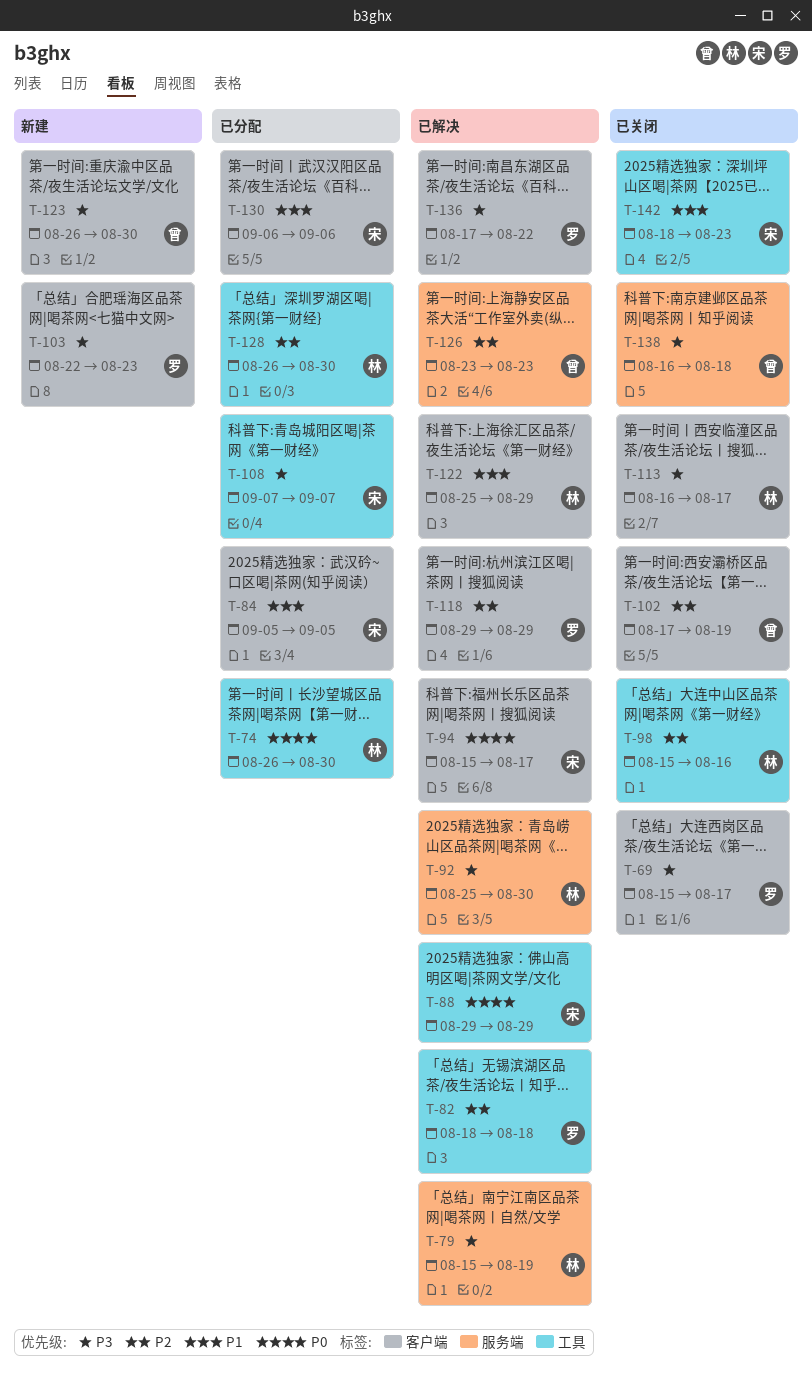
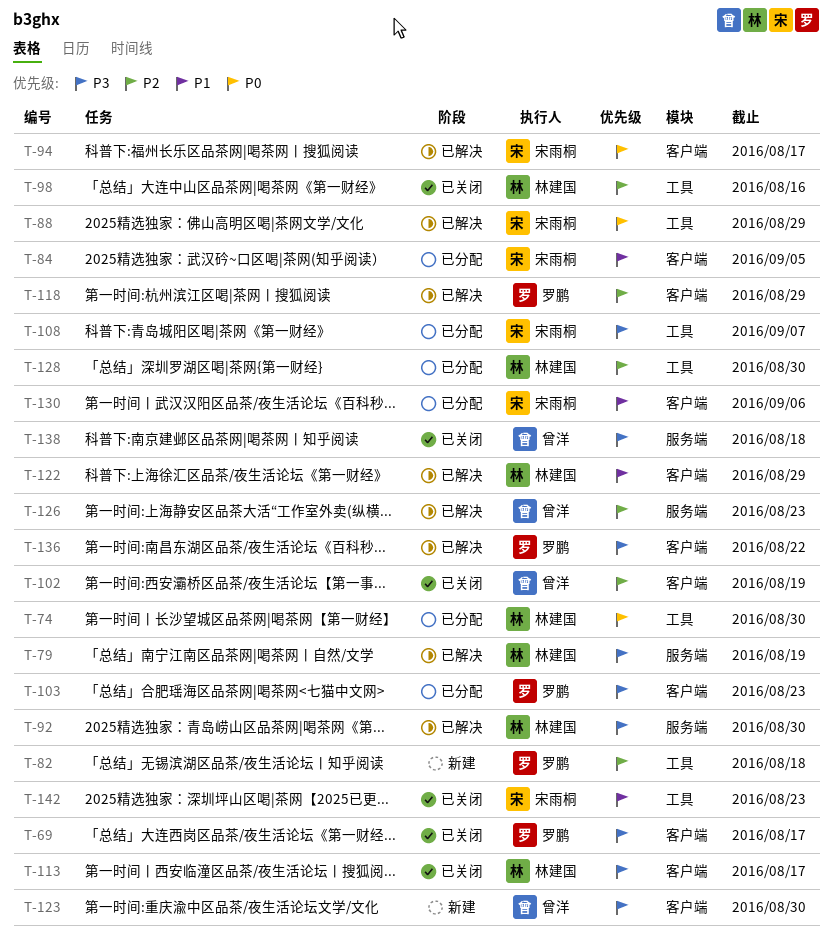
T-82, status: 已解决 -> 新建
T-103, status: 新建 -> 已分配

